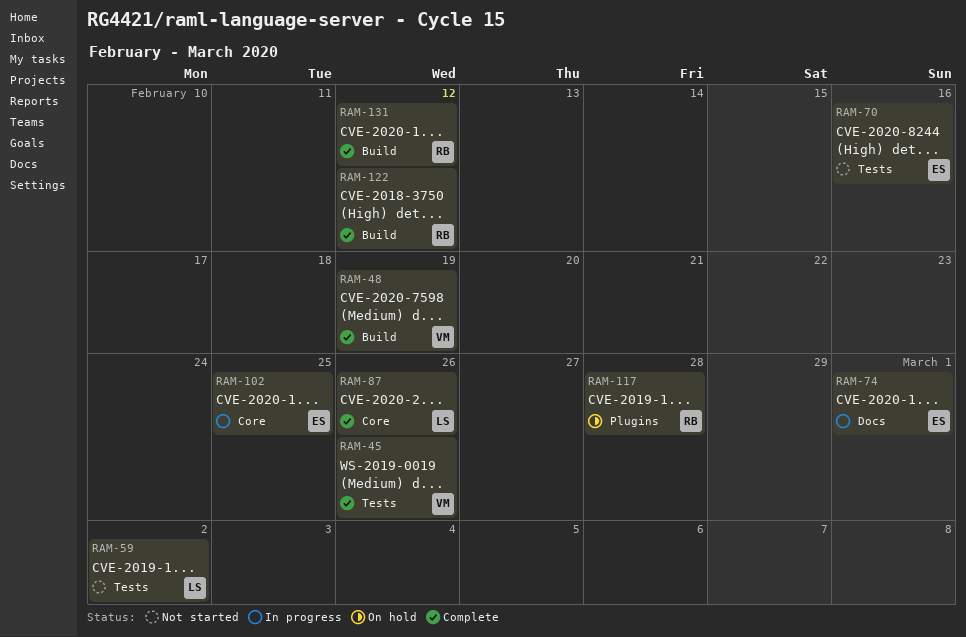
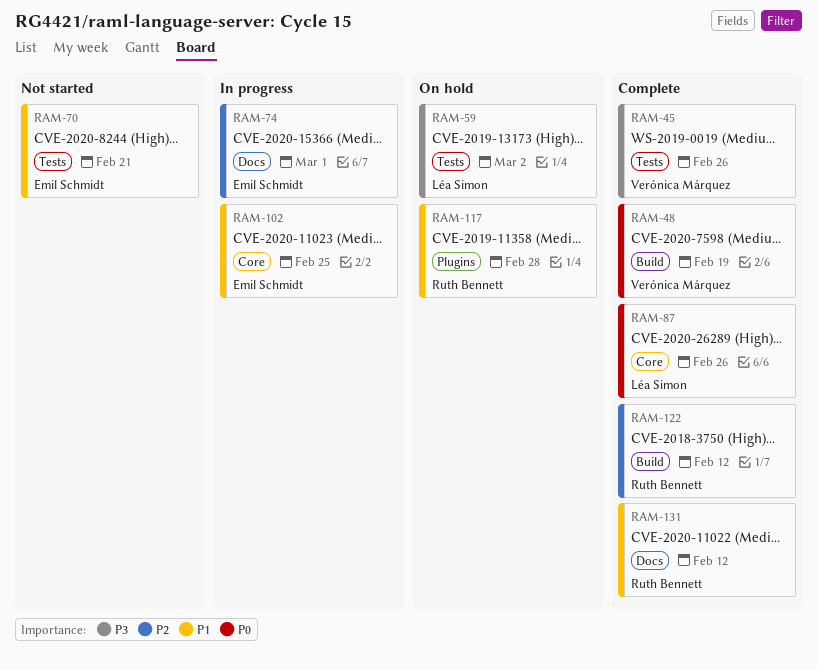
RAM-59, status: Not started -> On hold
RAM-70, due: Feb 16 -> Feb 21
RAM-131, label: Build -> Docs

